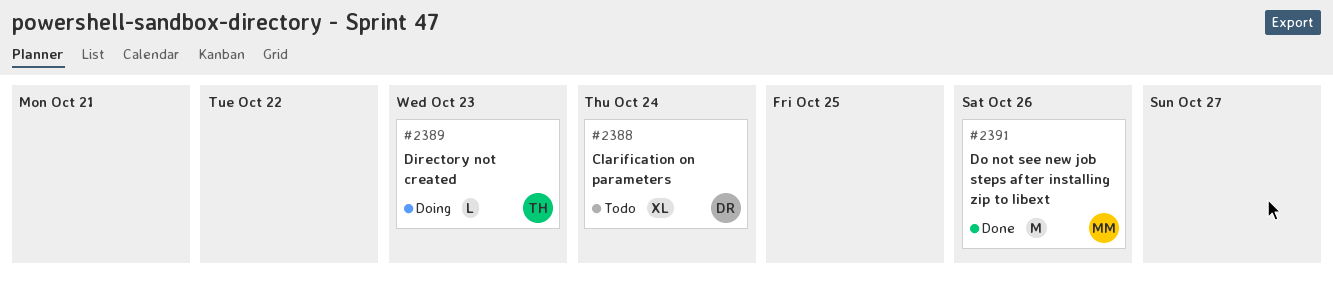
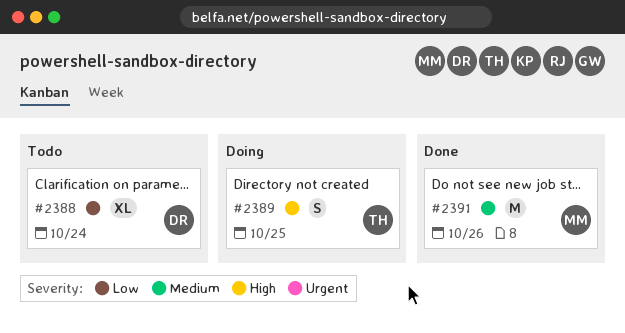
#2389, estimate: L -> S
#2389, due: Oct 23 -> Oct 25

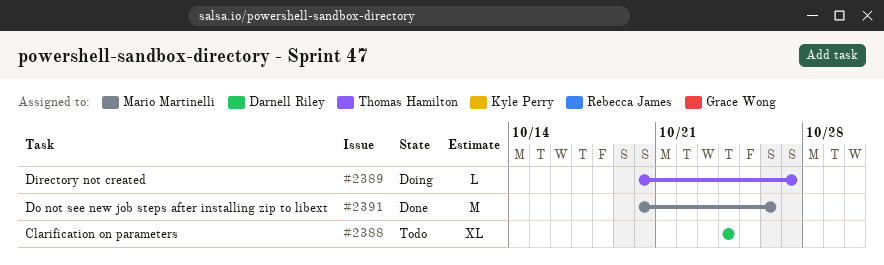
#2389, estimate: S -> L
#2389, due: Oct 25 -> Oct 27

